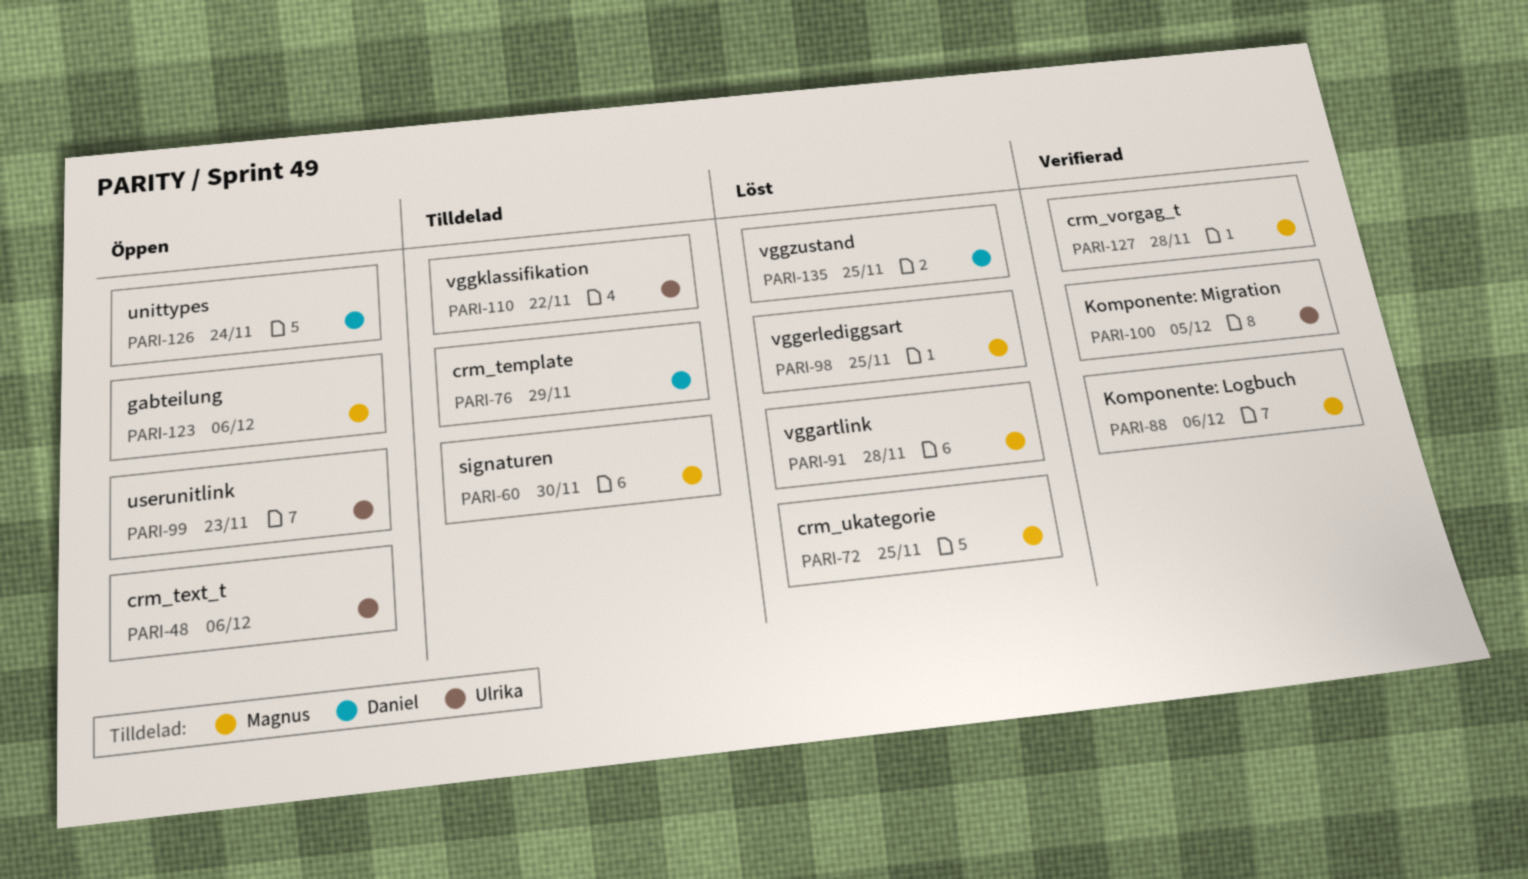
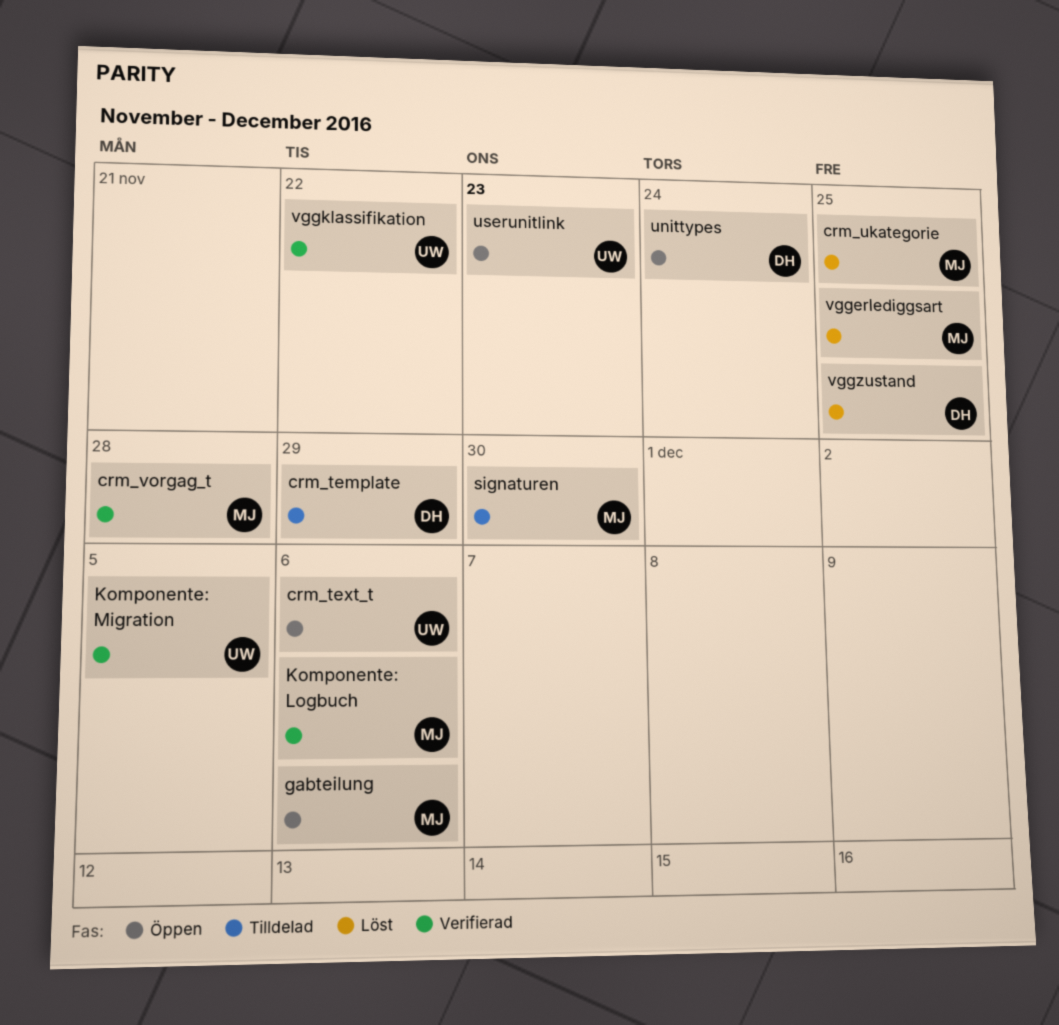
vggartlink: present -> none
vggklassifikation, status: Tilldelad -> Verifierad

